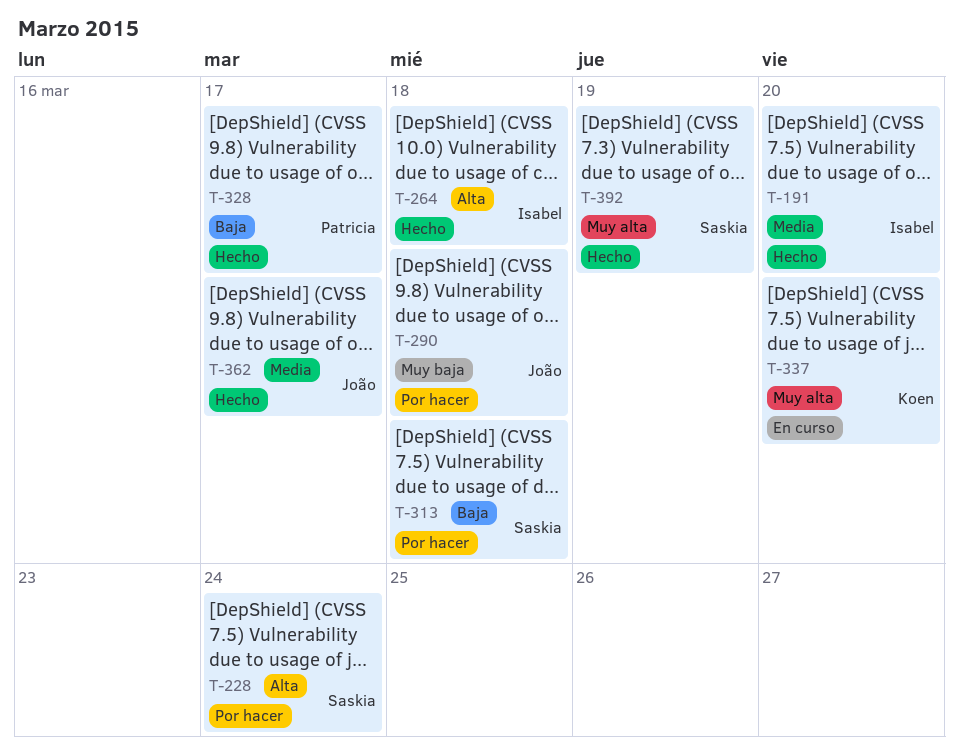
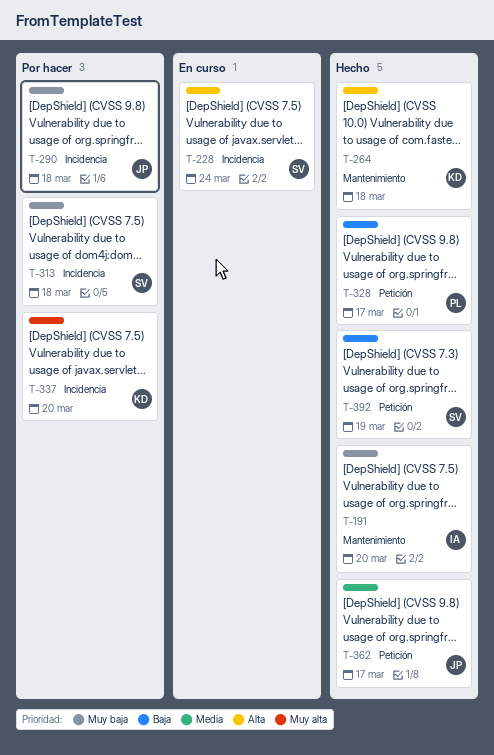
T-191, priority: Media -> Muy baja
T-228, status: Por hacer -> En curso
T-264, owner: Isabel -> Koen
T-313, priority: Baja -> Muy baja
T-337, status: En curso -> Por hacer
T-392, priority: Muy alta -> Baja

